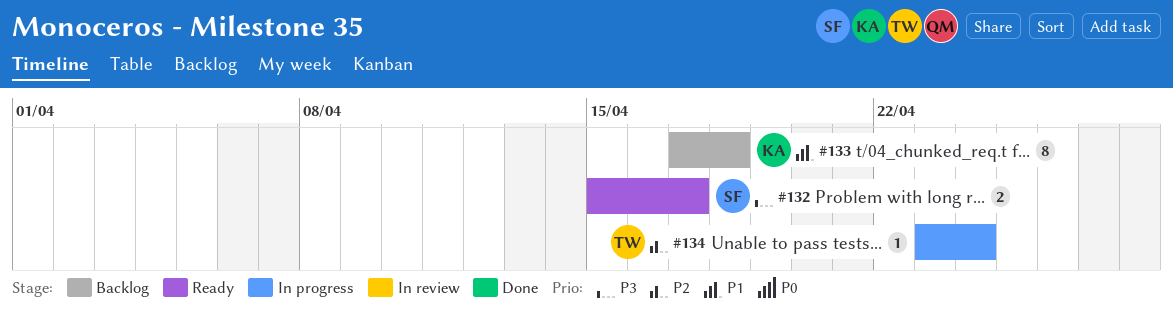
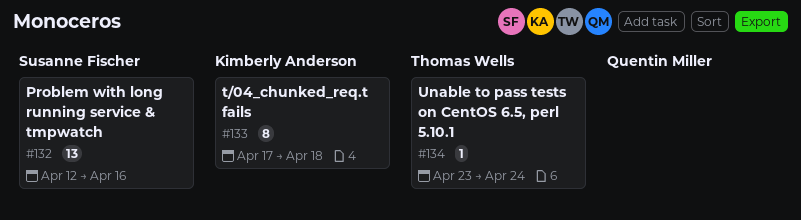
#132, estimate: 2 -> 13
#132, start: Apr 15 -> Apr 12
#132, due: Apr 17 -> Apr 16

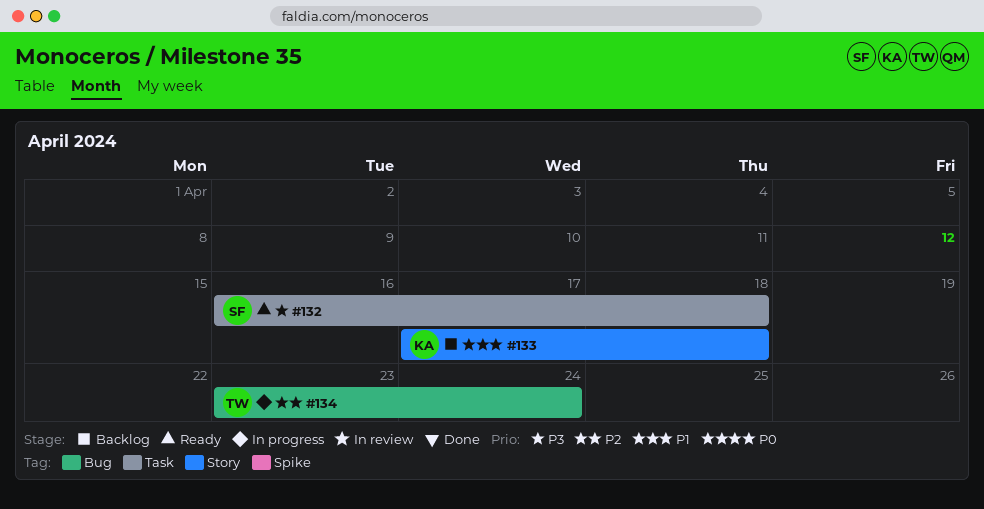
#132, start: Apr 12 -> Apr 16
#132, due: Apr 16 -> Apr 18

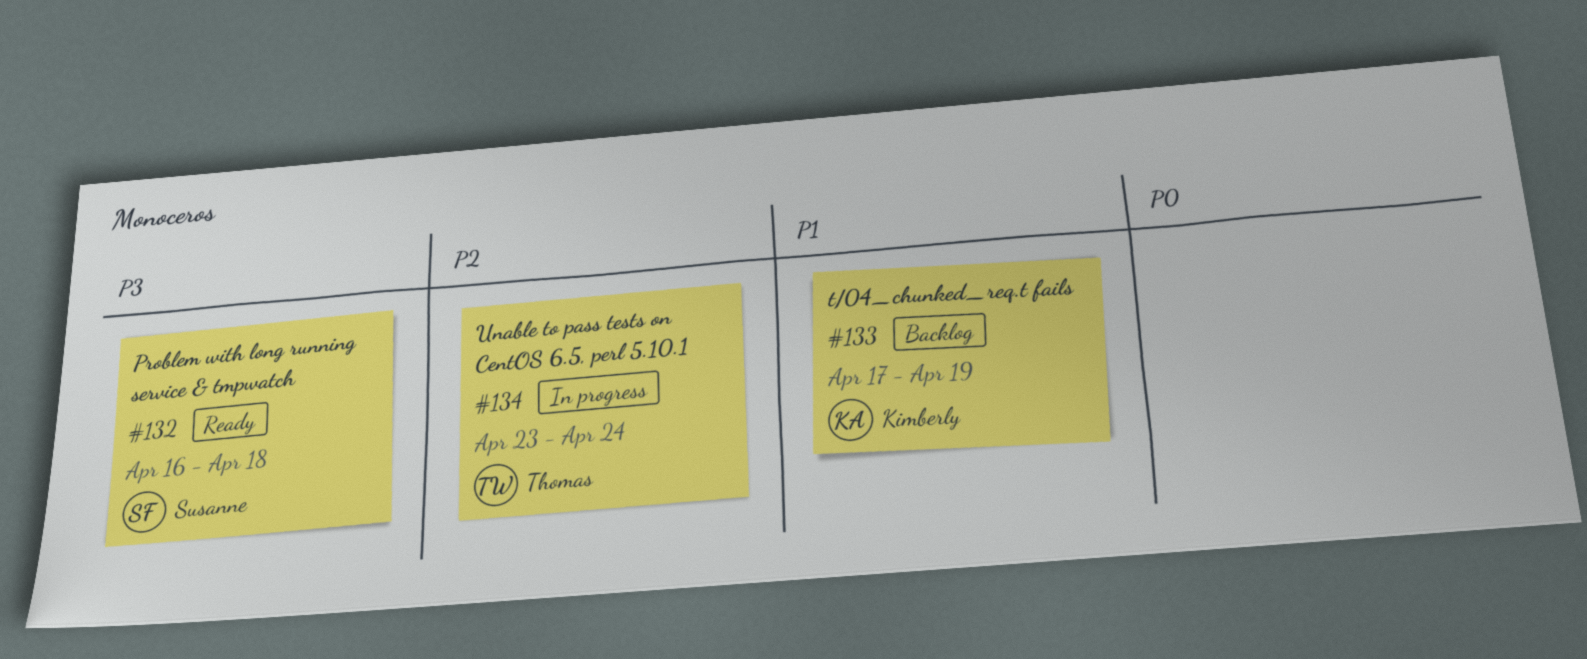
#133, due: Apr 18 -> Apr 19

